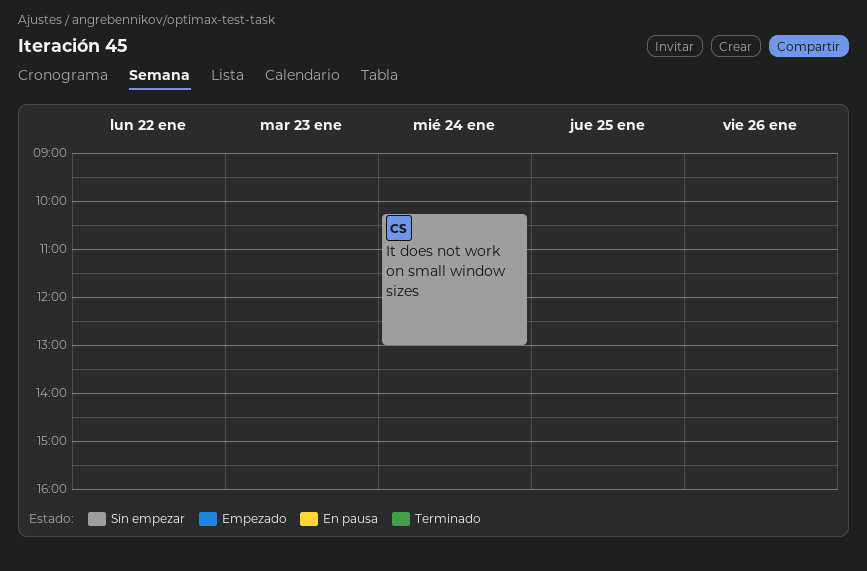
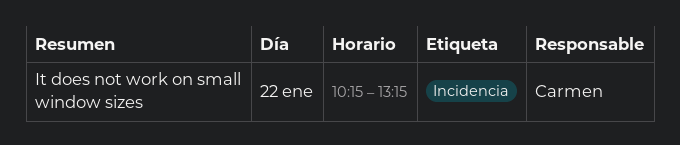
It does not work on small window sizes, day: Jan 24 -> Jan 22
It does not work on small window sizes, ends: 13:00 -> 13:15

